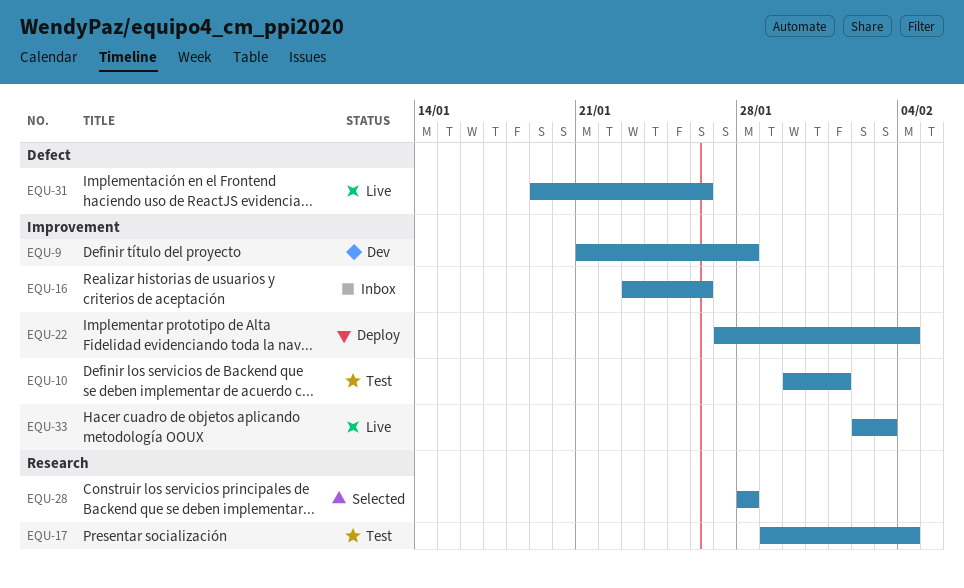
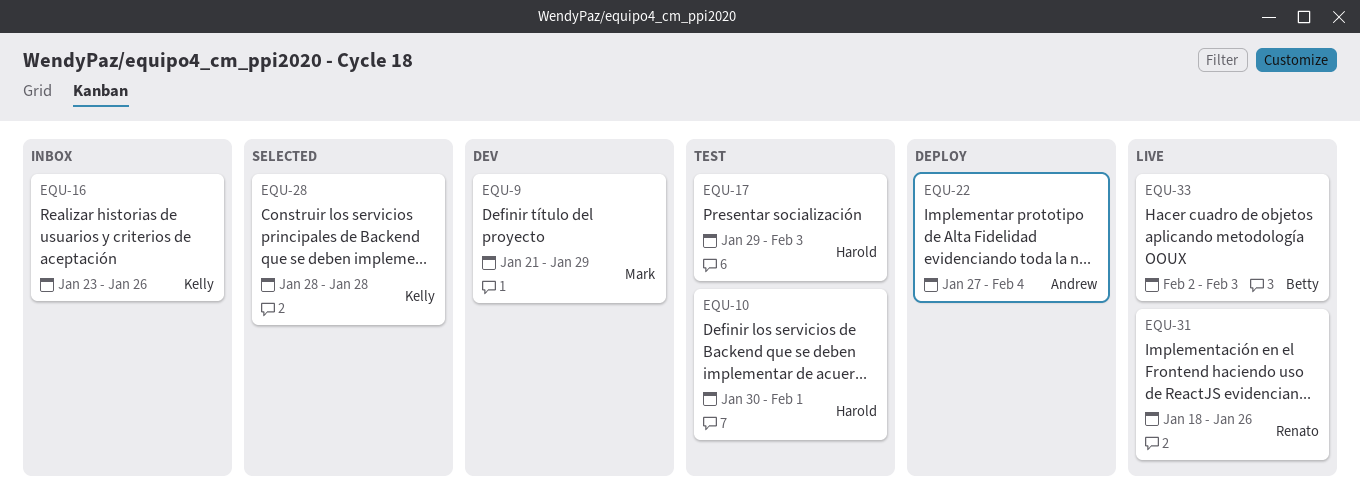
EQU-9, due: Jan 28 -> Jan 29
EQU-17, due: Feb 4 -> Feb 3
EQU-31, start: Jan 19 -> Jan 18

